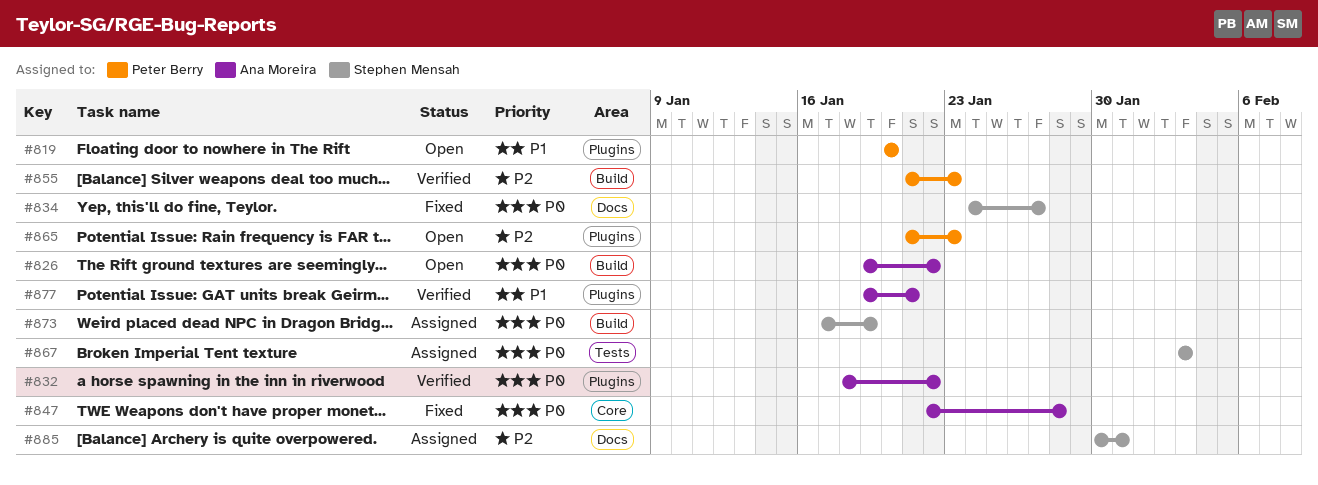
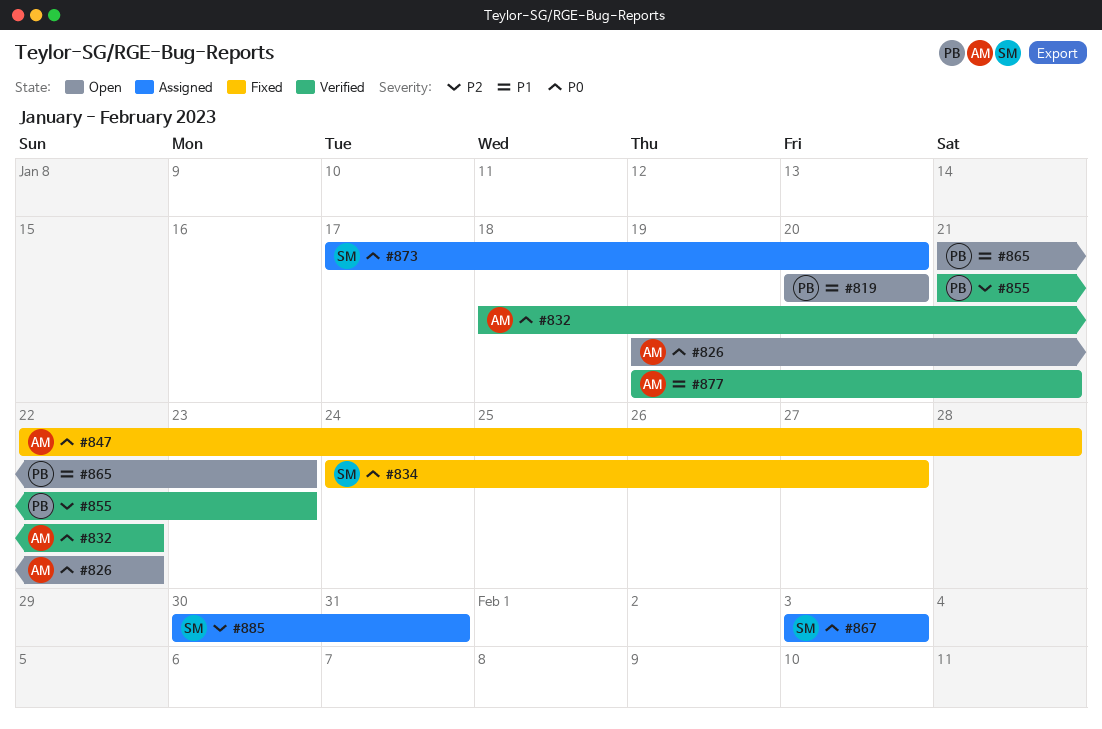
#865, priority: P2 -> P1
#873, due: Jan 19 -> Jan 20

